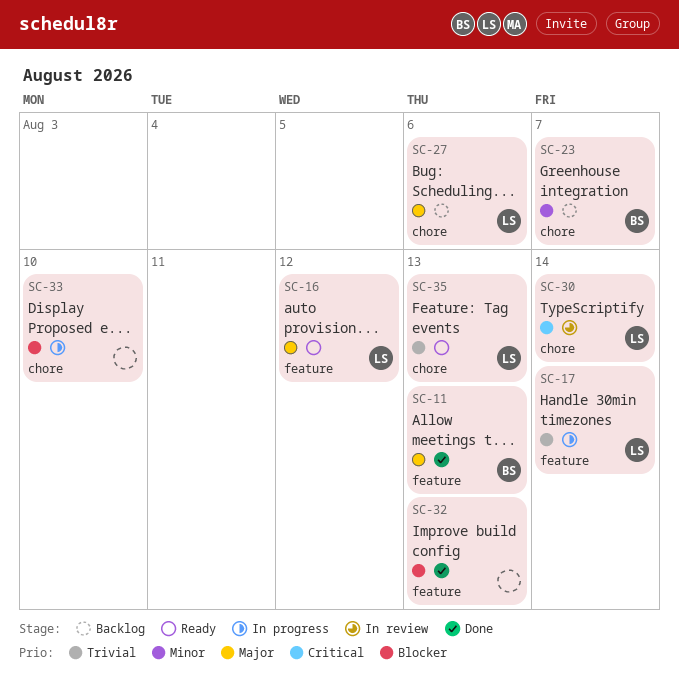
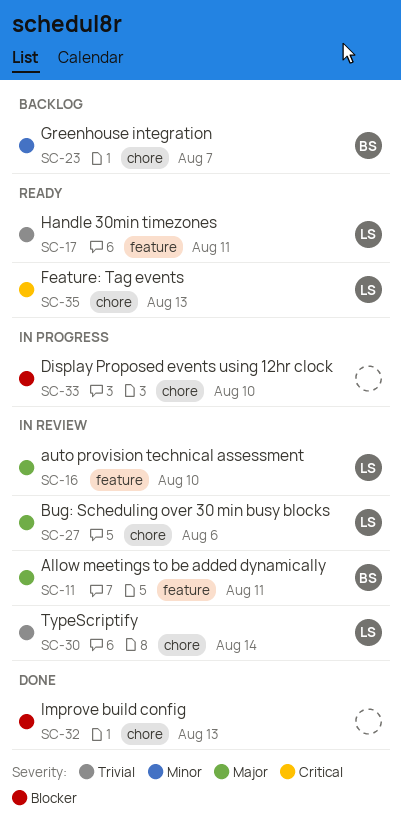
SC-11, status: Done -> In review
SC-11, due: Aug 13 -> Aug 11
SC-16, status: Ready -> In review
SC-16, due: Aug 12 -> Aug 10
SC-17, status: In progress -> Ready
SC-17, due: Aug 14 -> Aug 11
SC-27, status: Backlog -> In review
SC-30, priority: Critical -> Trivial
SC-32, label: feature -> chore
SC-35, priority: Trivial -> Critical

